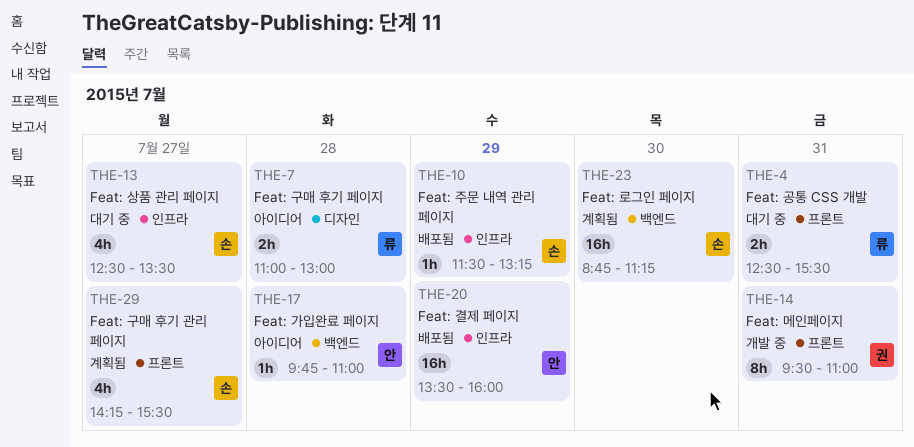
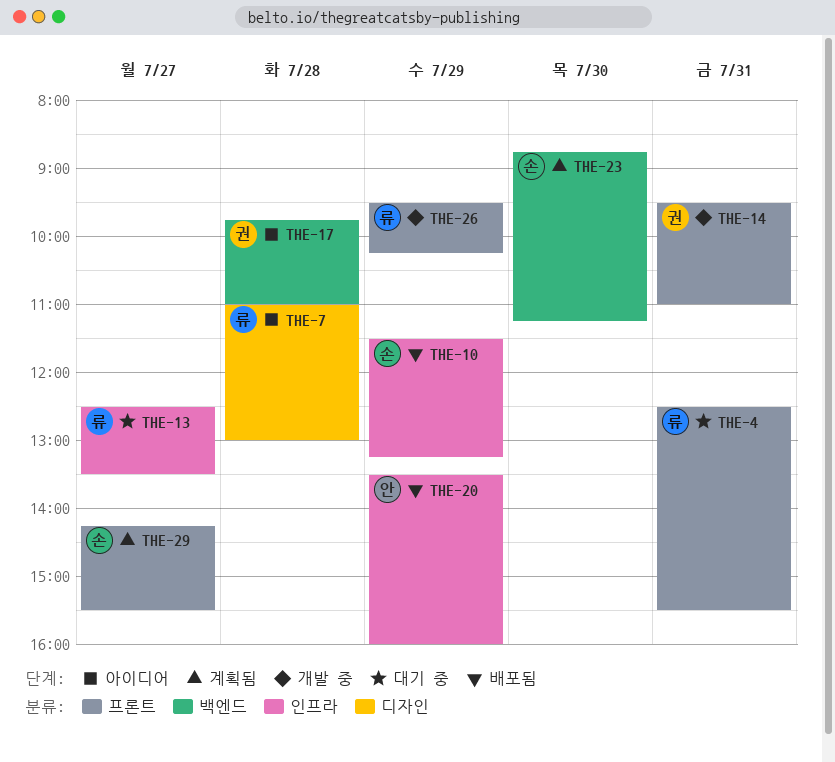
THE-13, owner: 손 -> 류
THE-17, owner: 안 -> 권
THE-26: none -> present

